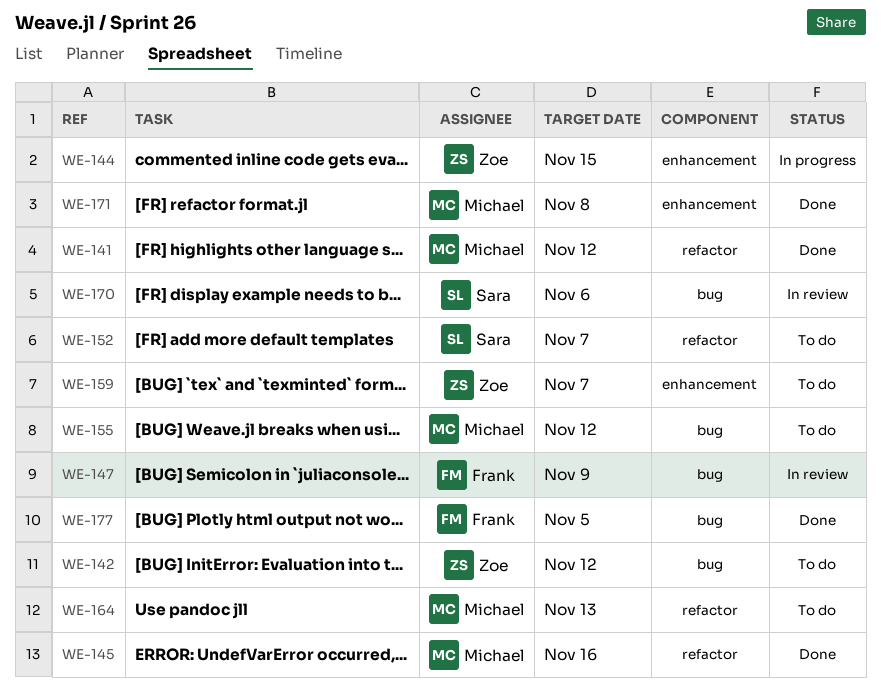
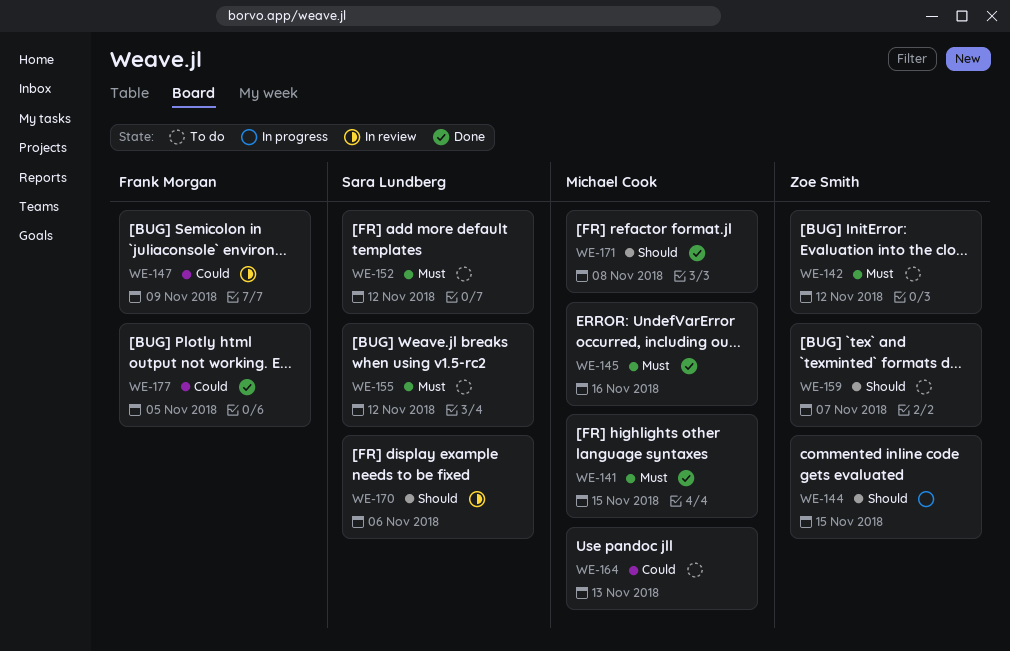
WE-141, due: Nov 12 -> Nov 15
WE-152, due: Nov 7 -> Nov 12
WE-155, owner: Michael Cook -> Sara Lundberg

